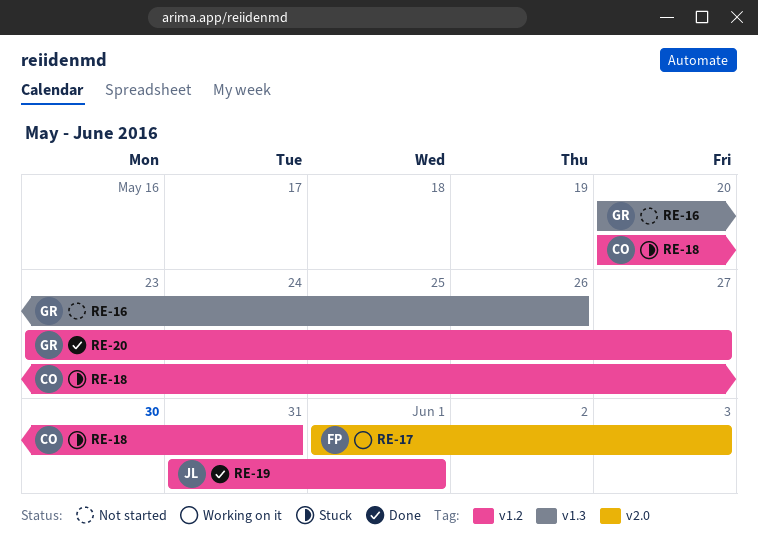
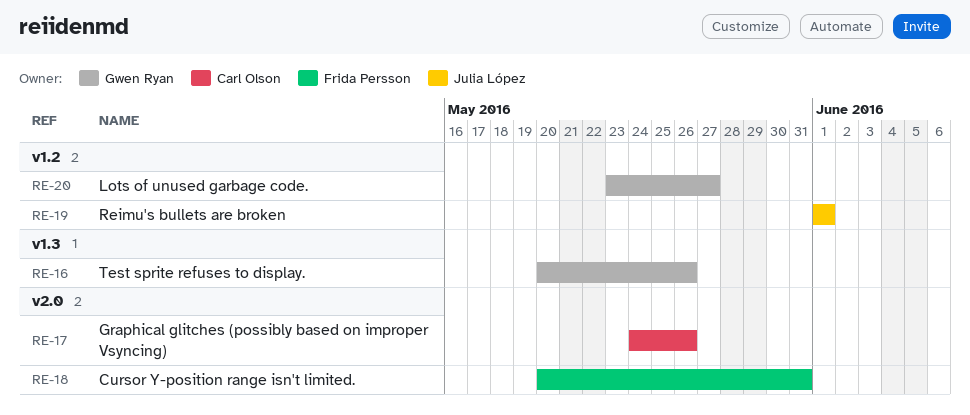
RE-17, owner: Frida Persson -> Carl Olson
RE-17, start: Jun 1 -> May 24
RE-17, due: Jun 3 -> May 26
RE-18, owner: Carl Olson -> Frida Persson
RE-18, label: v1.2 -> v2.0
RE-19, start: May 31 -> Jun 1

